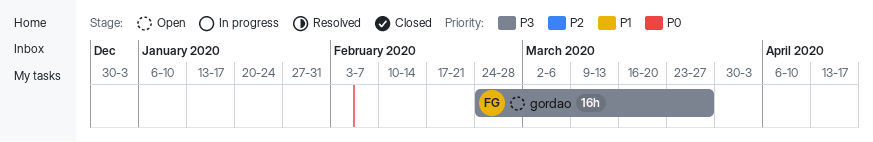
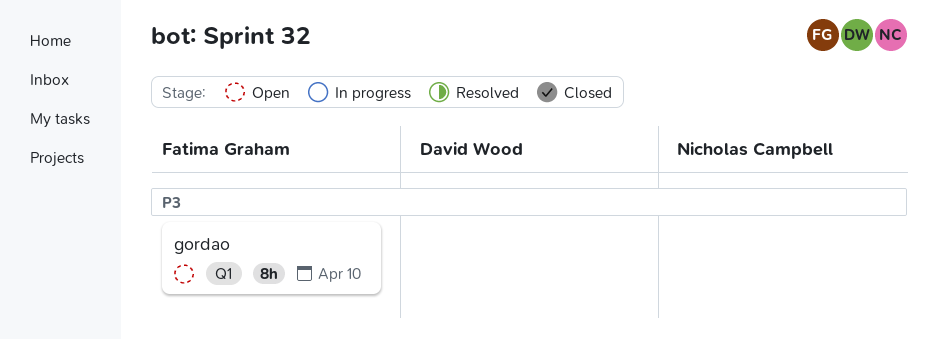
gordao, estimate: 16h -> 8h
gordao, due: Mar 27 -> Apr 10

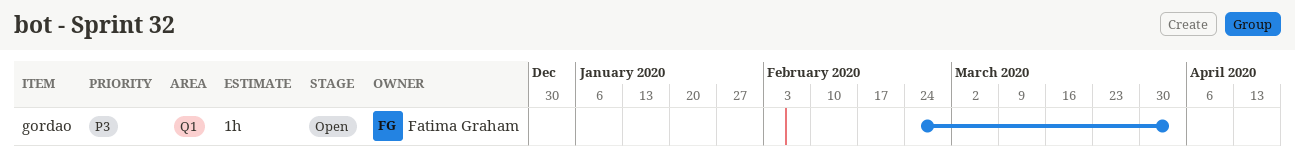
gordao, estimate: 8h -> 1h
gordao, due: Apr 10 -> Apr 3

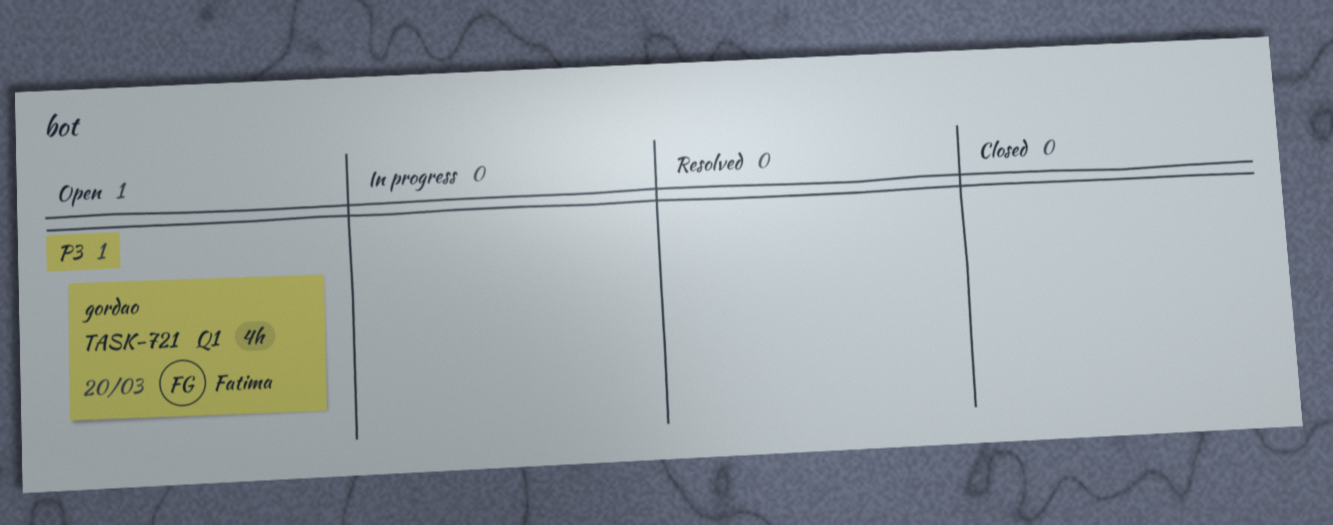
gordao, estimate: 1h -> 4h
gordao, due: Apr 3 -> Mar 20

